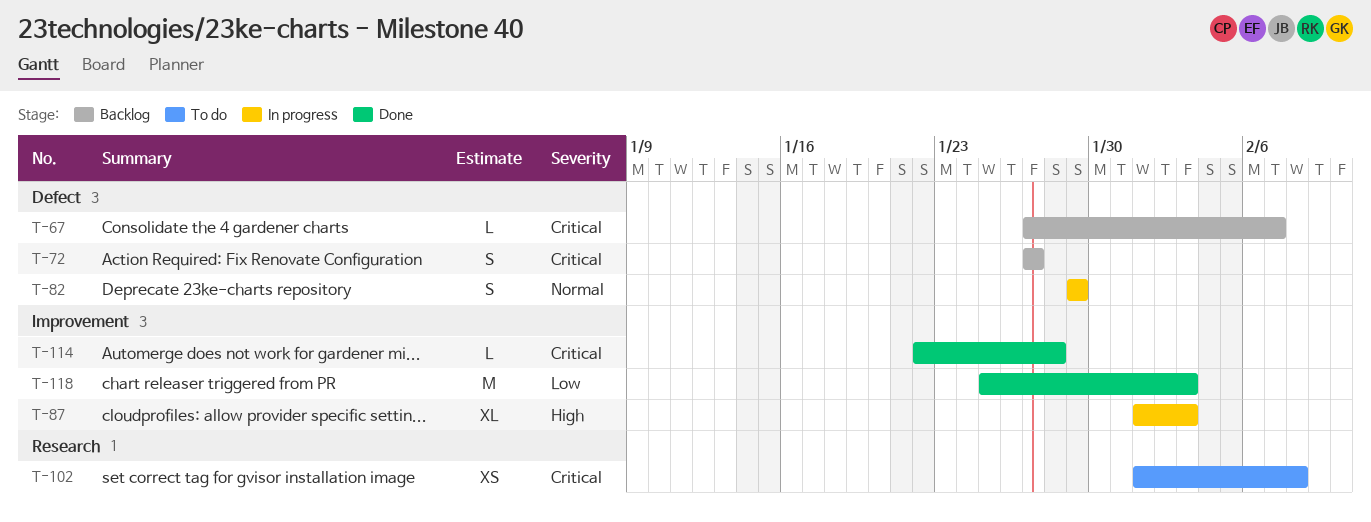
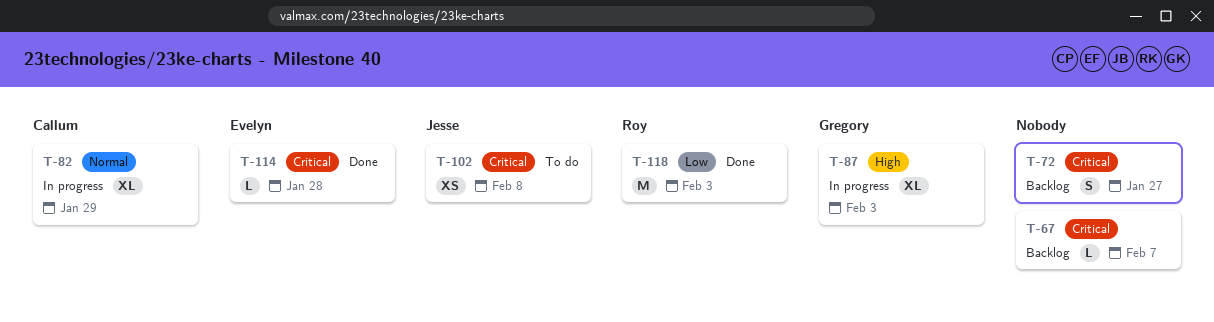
T-82, estimate: S -> XL

